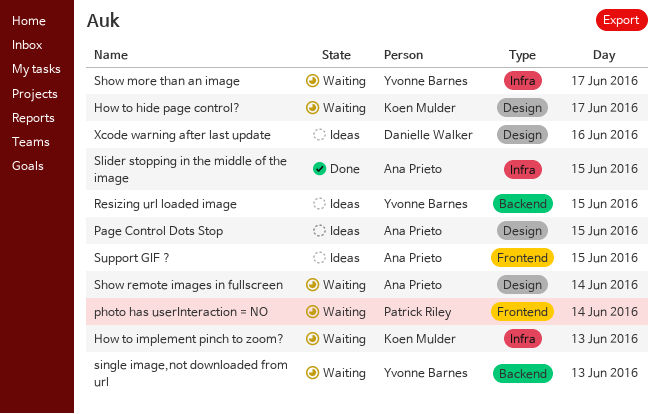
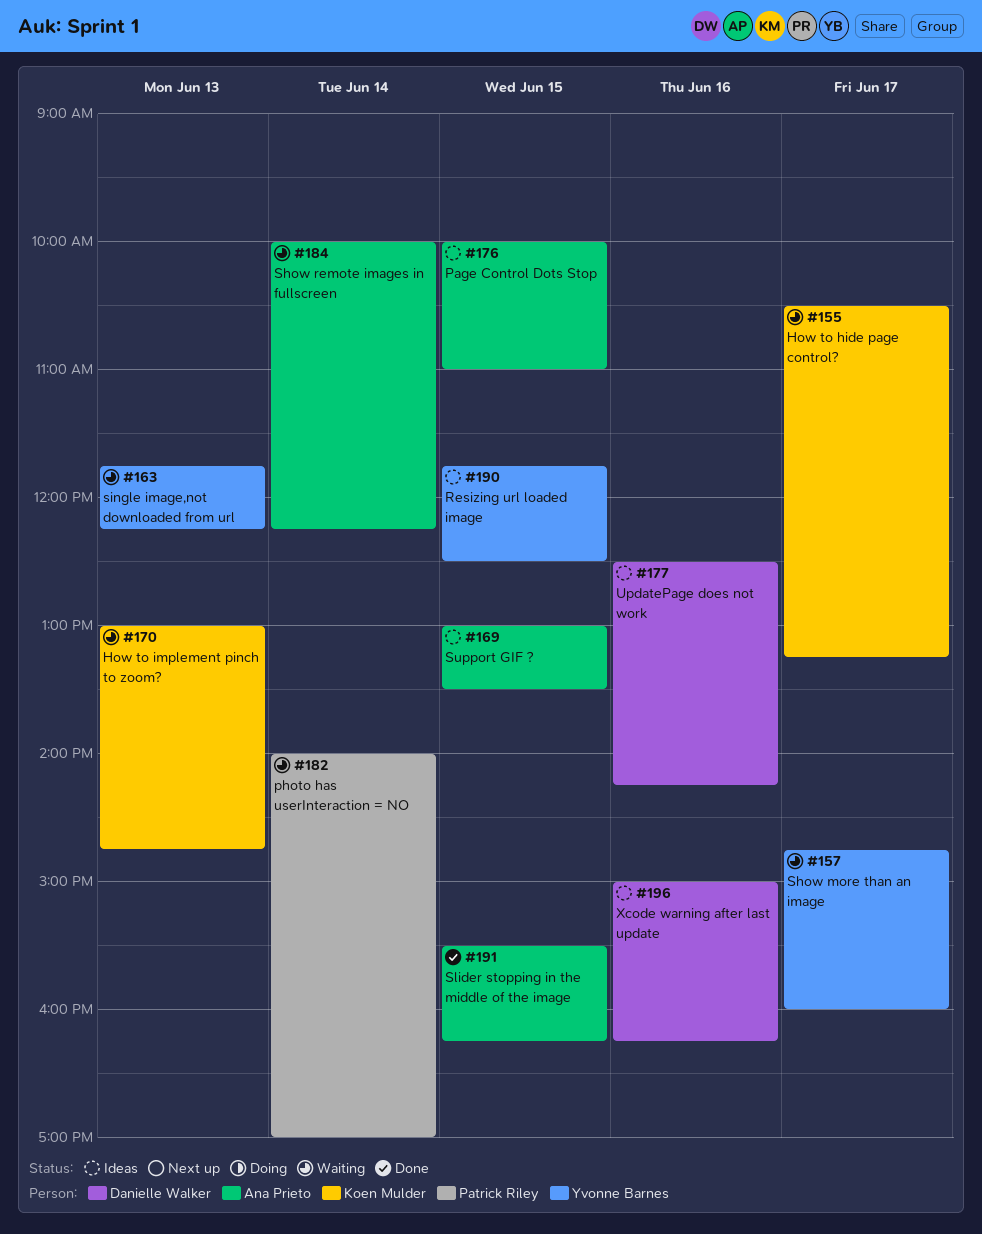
UpdatePage does not work: none -> present

